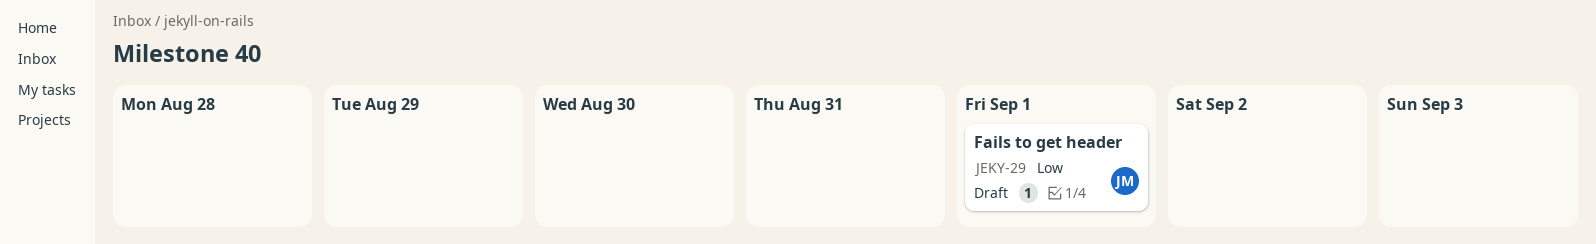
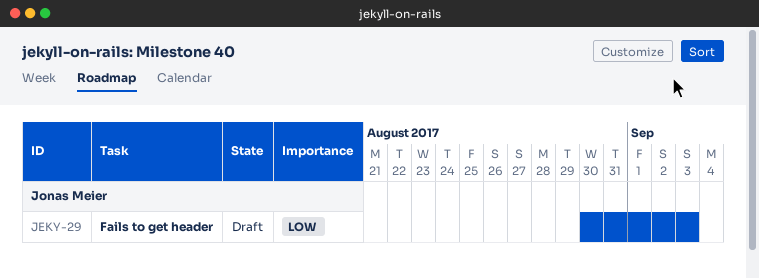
JEKY-29, due: Sep 1 -> Sep 3

